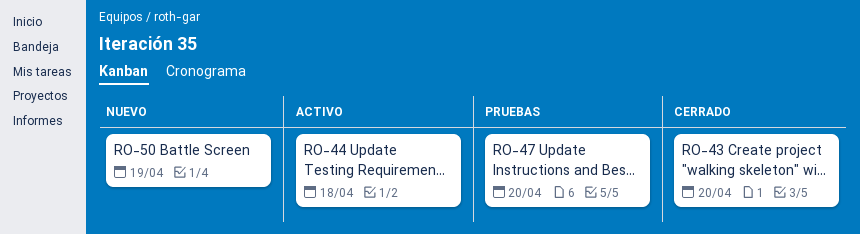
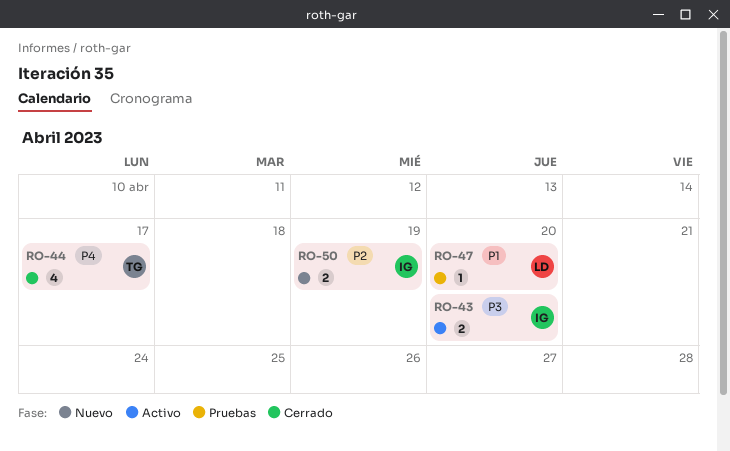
RO-43, status: Cerrado -> Activo
RO-44, status: Activo -> Cerrado
RO-44, due: Apr 18 -> Apr 17

